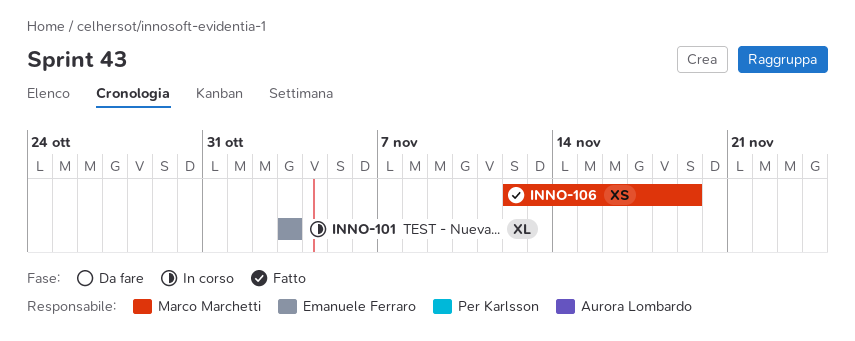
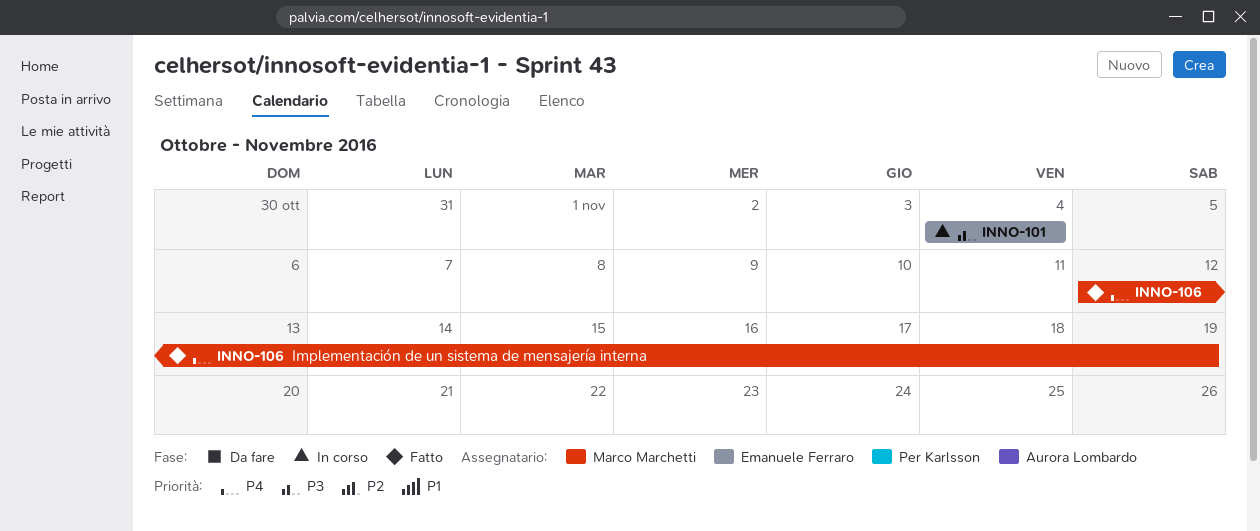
INNO-101, start: Nov 3 -> Nov 4
INNO-101, due: Nov 3 -> Nov 4

